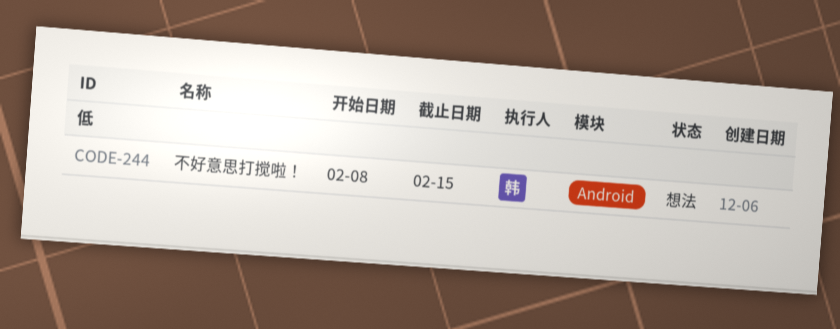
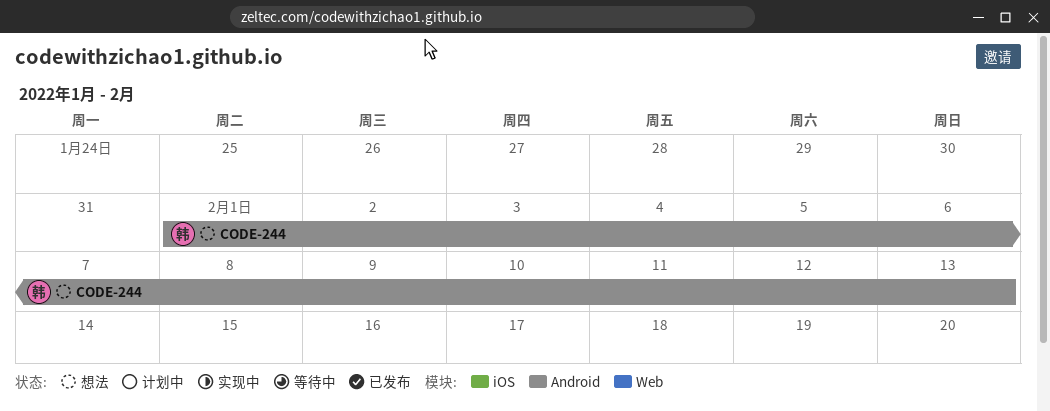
CODE-244, start: Feb 8 -> Feb 1
CODE-244, due: Feb 15 -> Feb 13

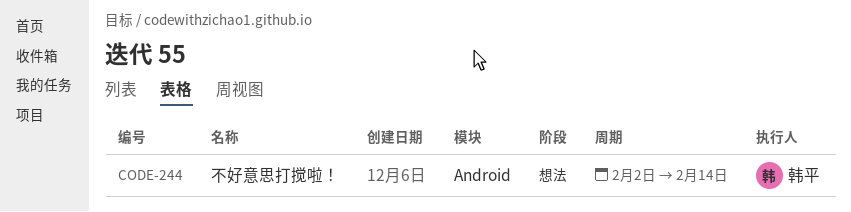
CODE-244, start: Feb 1 -> Feb 2
CODE-244, due: Feb 13 -> Feb 14

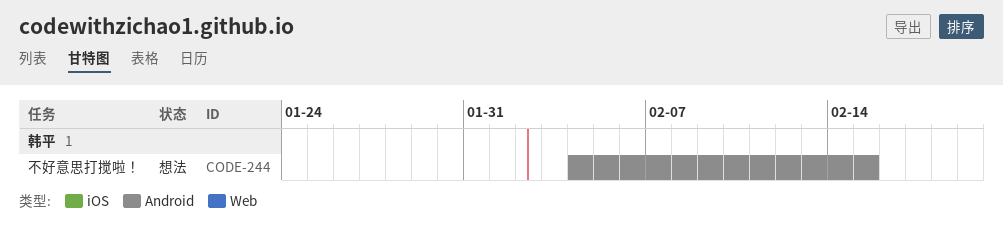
CODE-244, start: Feb 2 -> Feb 4
CODE-244, due: Feb 14 -> Feb 15

